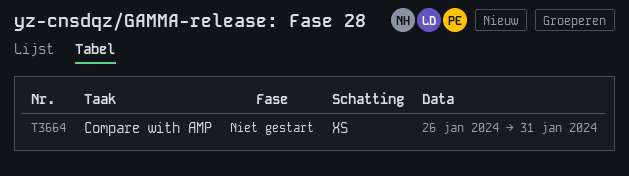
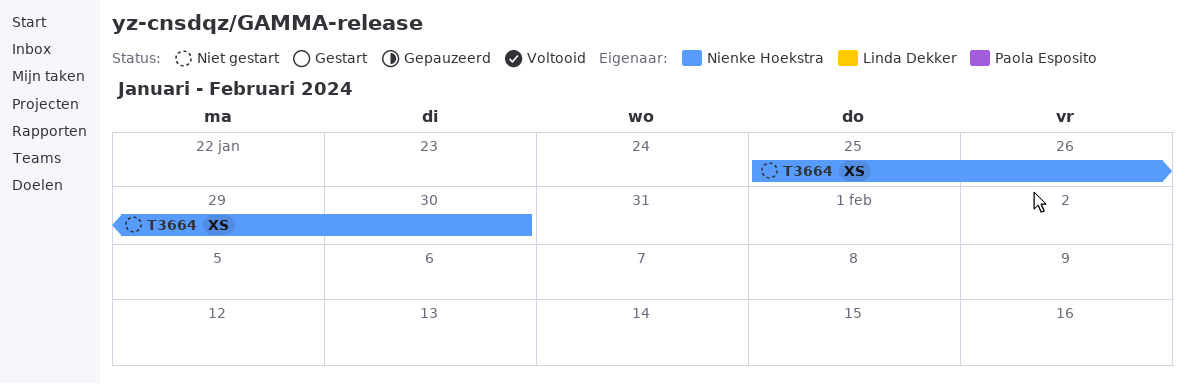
T3664, start: Jan 26 -> Jan 25
T3664, due: Jan 31 -> Jan 30

